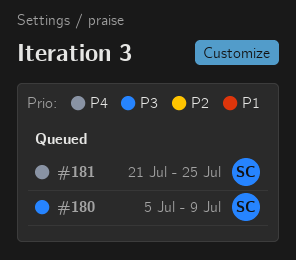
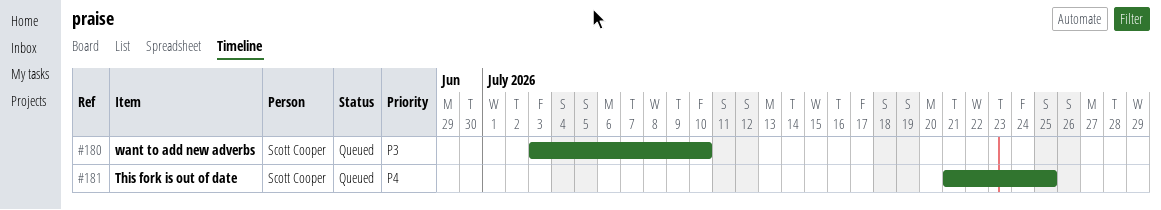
#180, start: Jul 5 -> Jul 3
#180, due: Jul 9 -> Jul 10

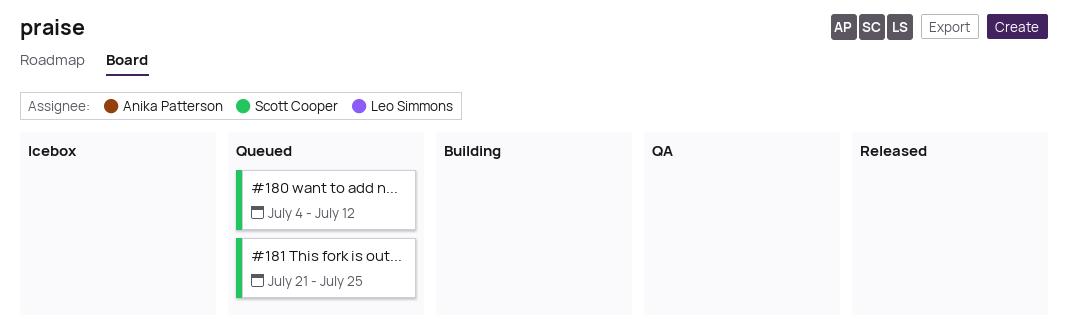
#180, start: Jul 3 -> Jul 4
#180, due: Jul 10 -> Jul 12

